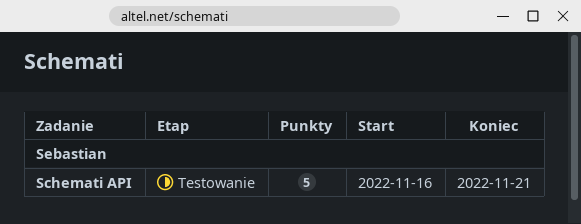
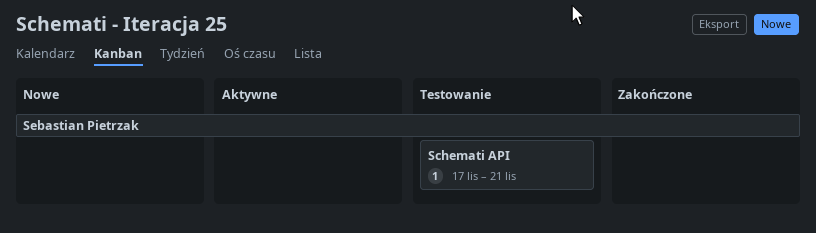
Schemati API, estimate: 5 -> 1
Schemati API, start: Nov 16 -> Nov 17

